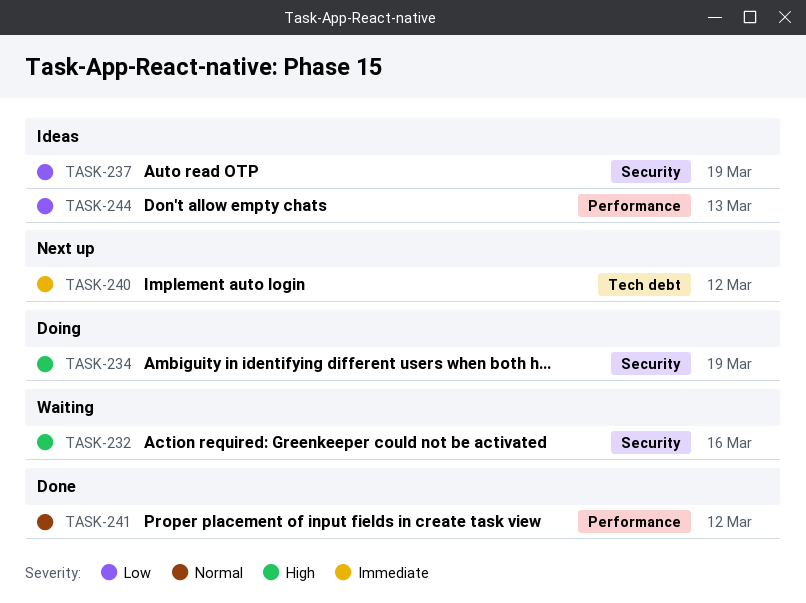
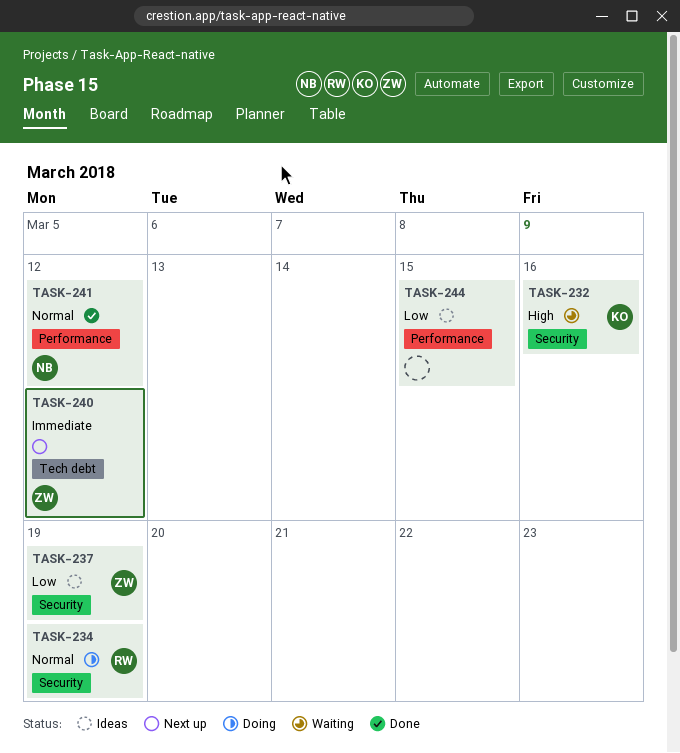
TASK-234, priority: High -> Normal
TASK-244, due: Mar 13 -> Mar 15

